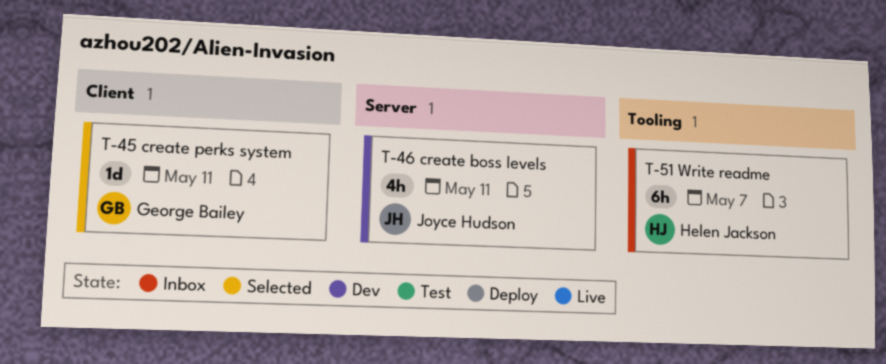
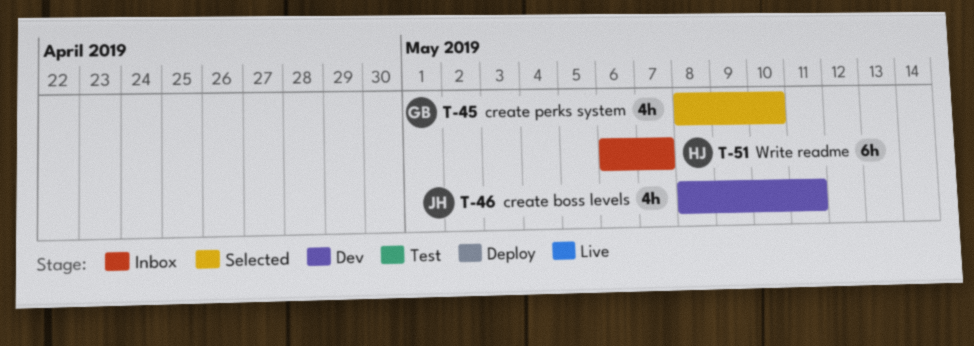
T-45, estimate: 1d -> 4h
T-45, due: May 11 -> May 10

